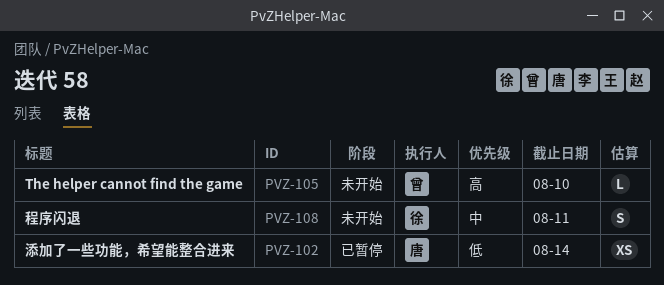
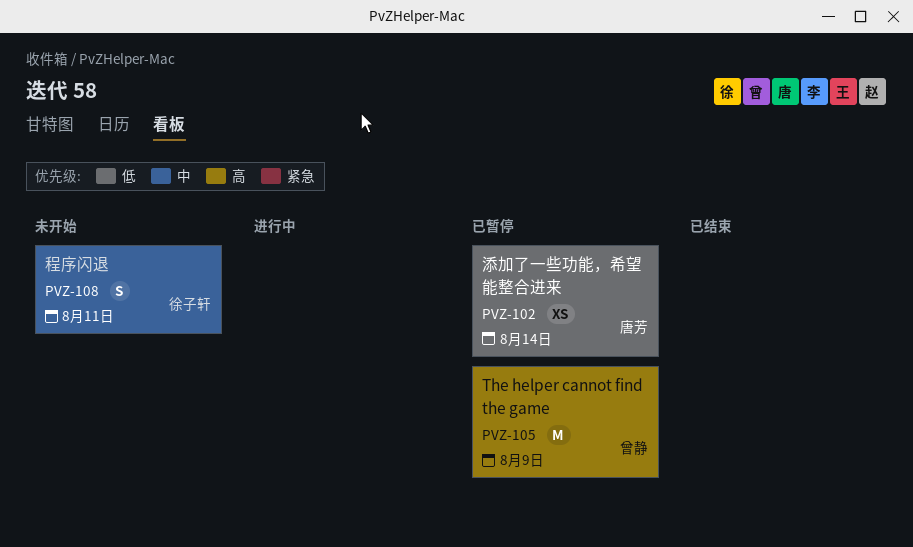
PVZ-105, status: 未开始 -> 已暂停
PVZ-105, estimate: L -> M
PVZ-105, due: Aug 10 -> Aug 9

